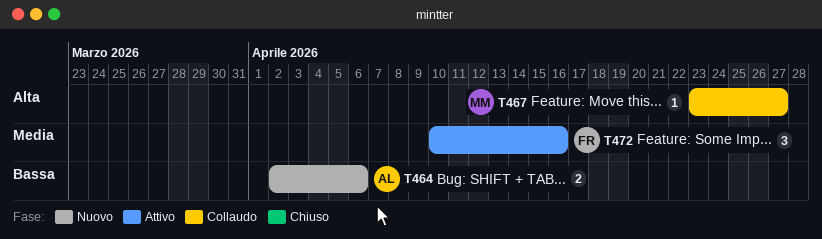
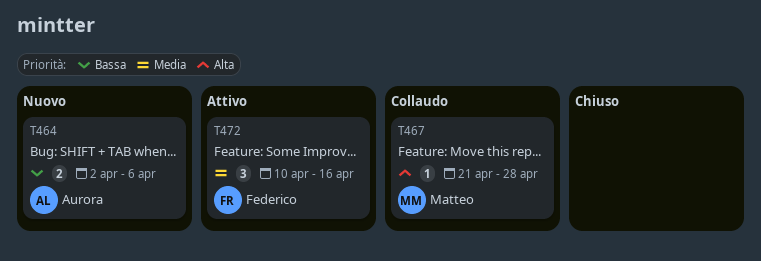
T467, start: Apr 23 -> Apr 21
T467, due: Apr 27 -> Apr 28

